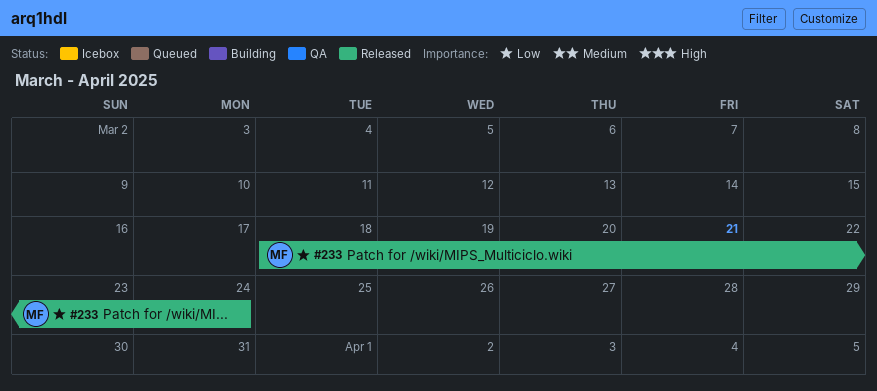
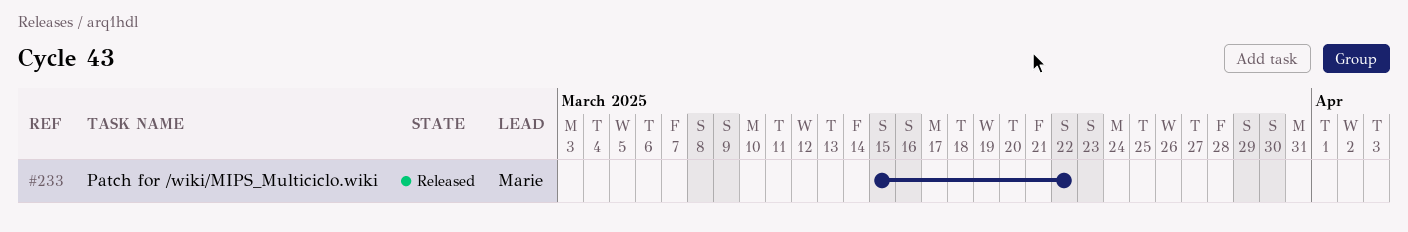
#233, start: Mar 18 -> Mar 15
#233, due: Mar 24 -> Mar 22

